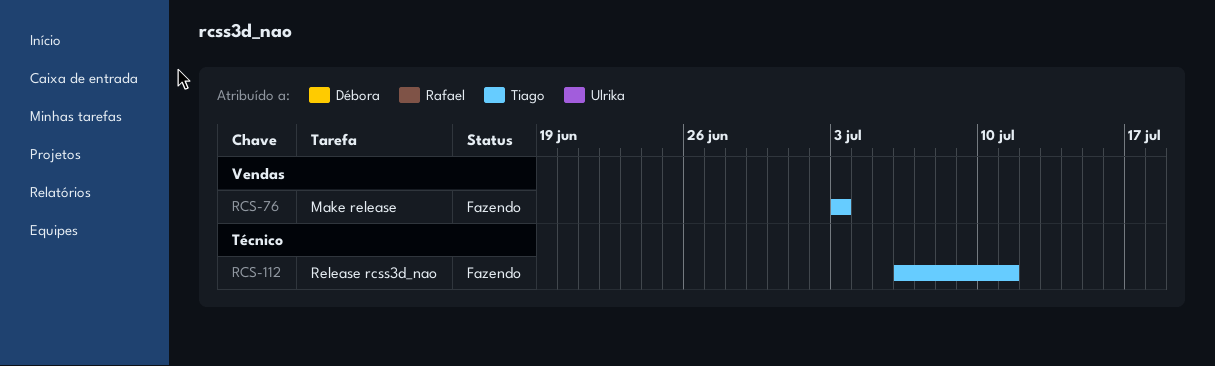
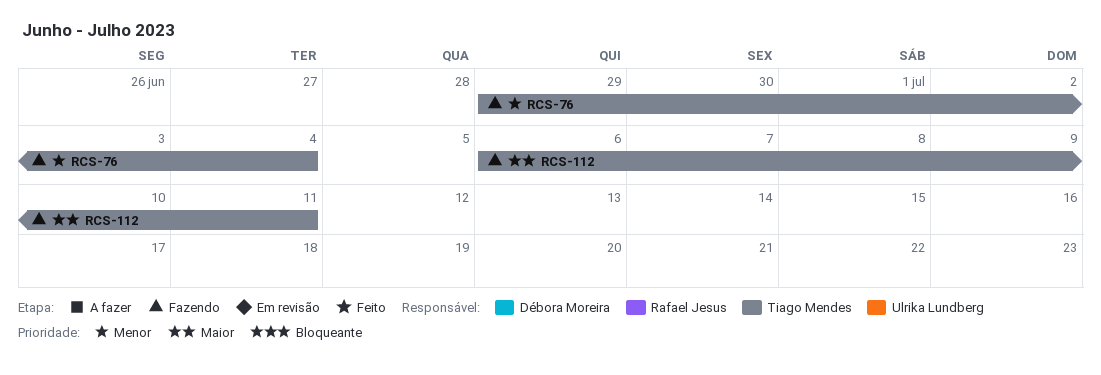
RCS-76, start: Jul 3 -> Jun 29
RCS-76, due: Jul 3 -> Jul 4

